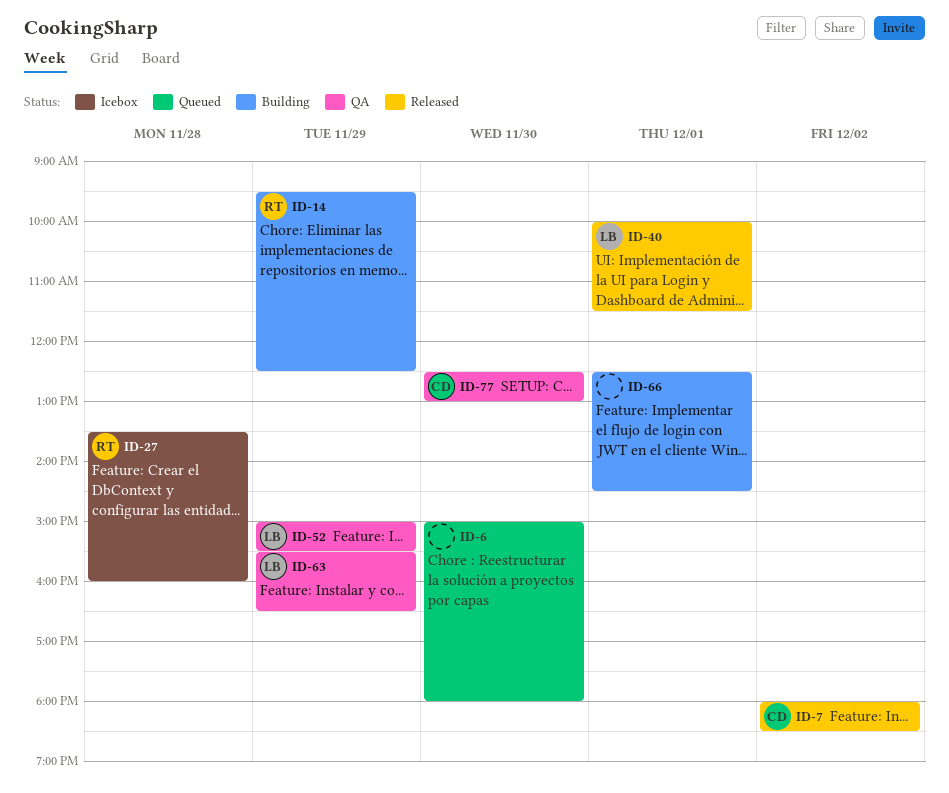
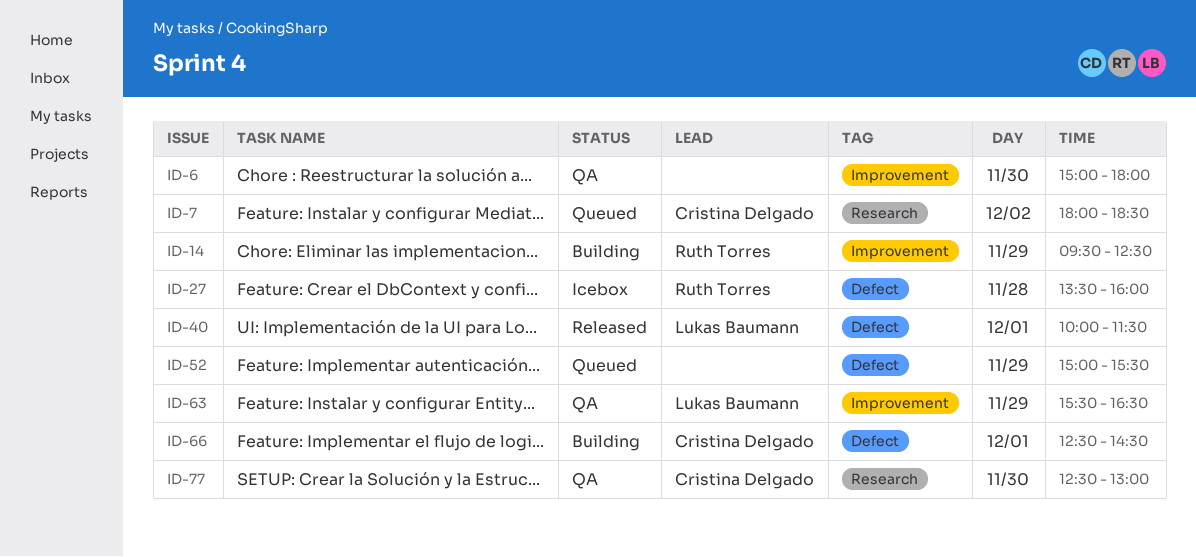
ID-6, status: Queued -> QA
ID-7, status: Released -> Queued
ID-52, status: QA -> Queued
ID-52, owner: Lukas Baumann -> none
ID-66, owner: none -> Cristina Delgado

